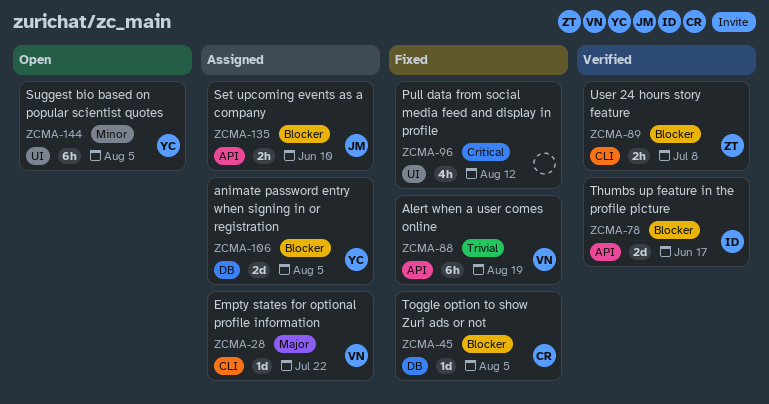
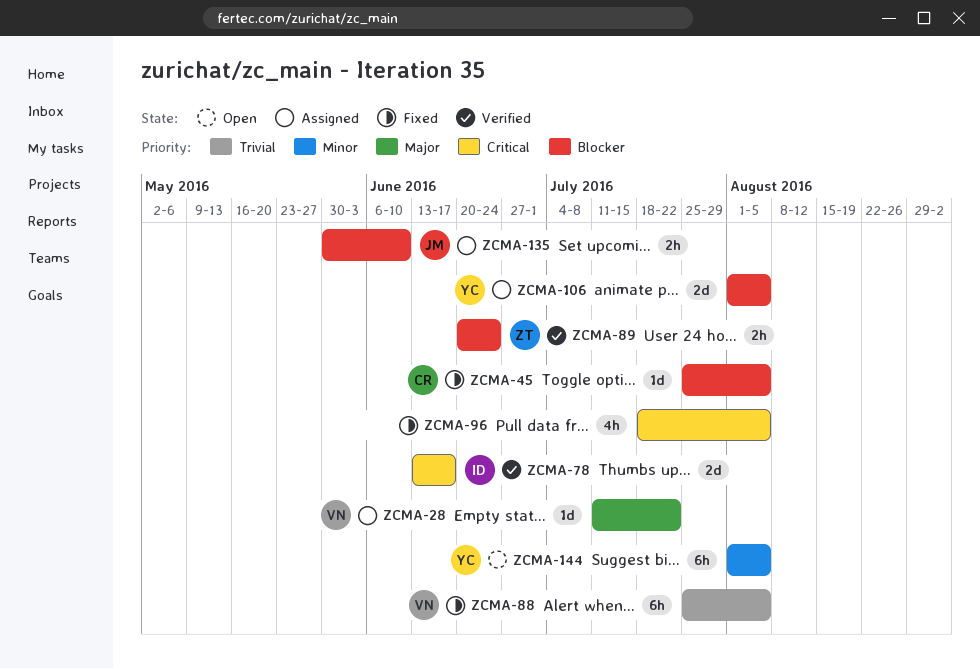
ZCMA-78, priority: Blocker -> Critical
ZCMA-88, due: Aug 19 -> Aug 5
ZCMA-89, due: Jul 8 -> Jun 24
ZCMA-96, due: Aug 12 -> Aug 5

